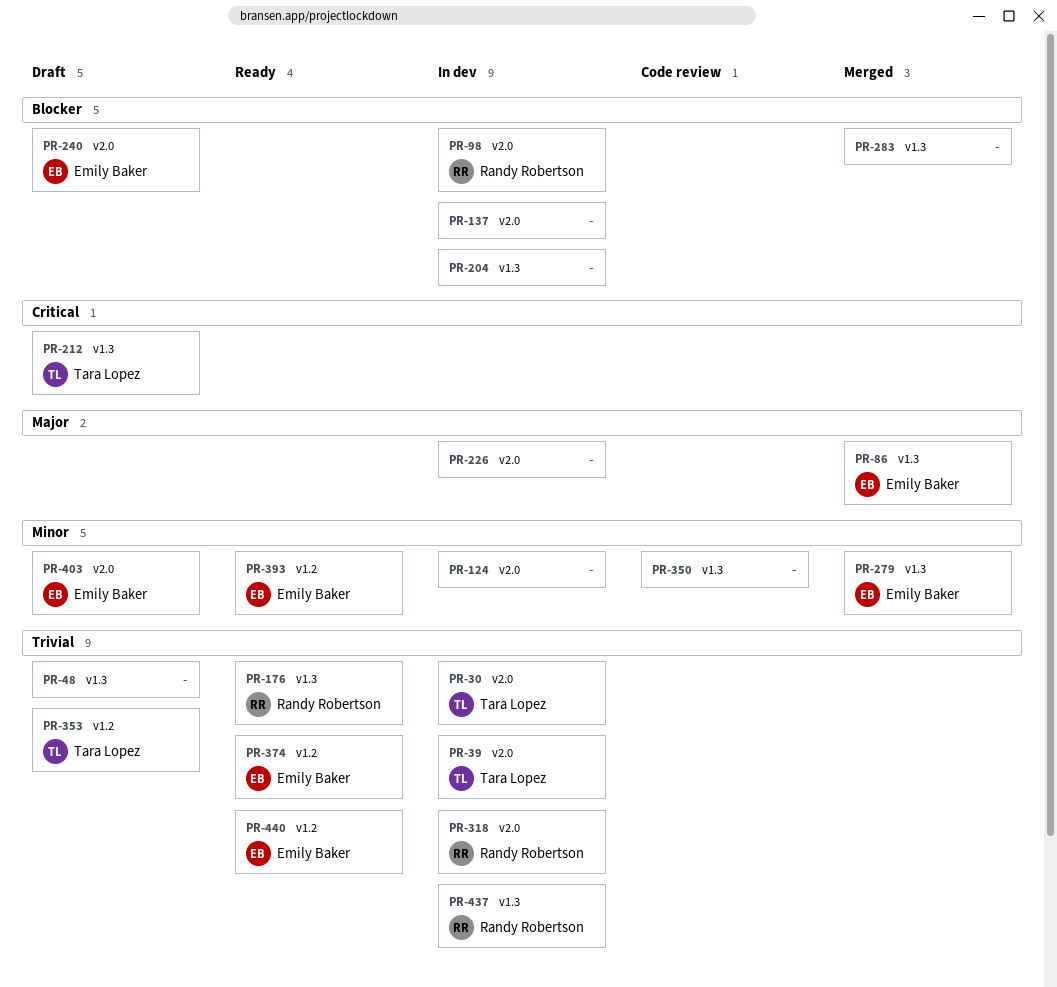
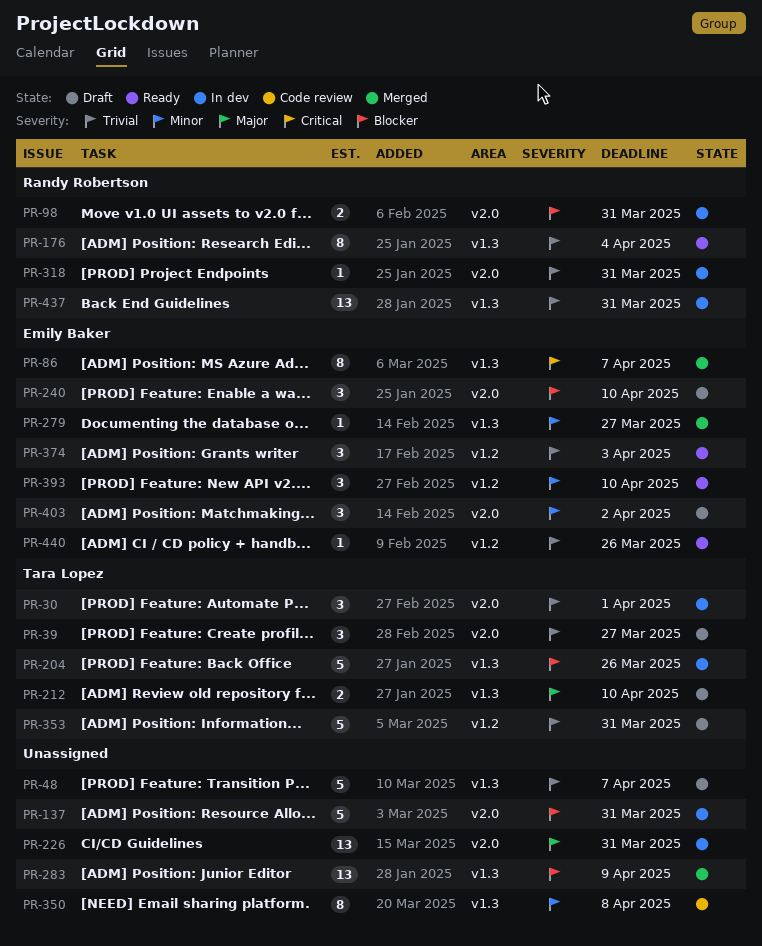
PR-39, status: In dev -> Draft
PR-86, priority: Major -> Critical
PR-124: present -> none
PR-204, owner: none -> Tara Lopez
PR-212, priority: Critical -> Major

